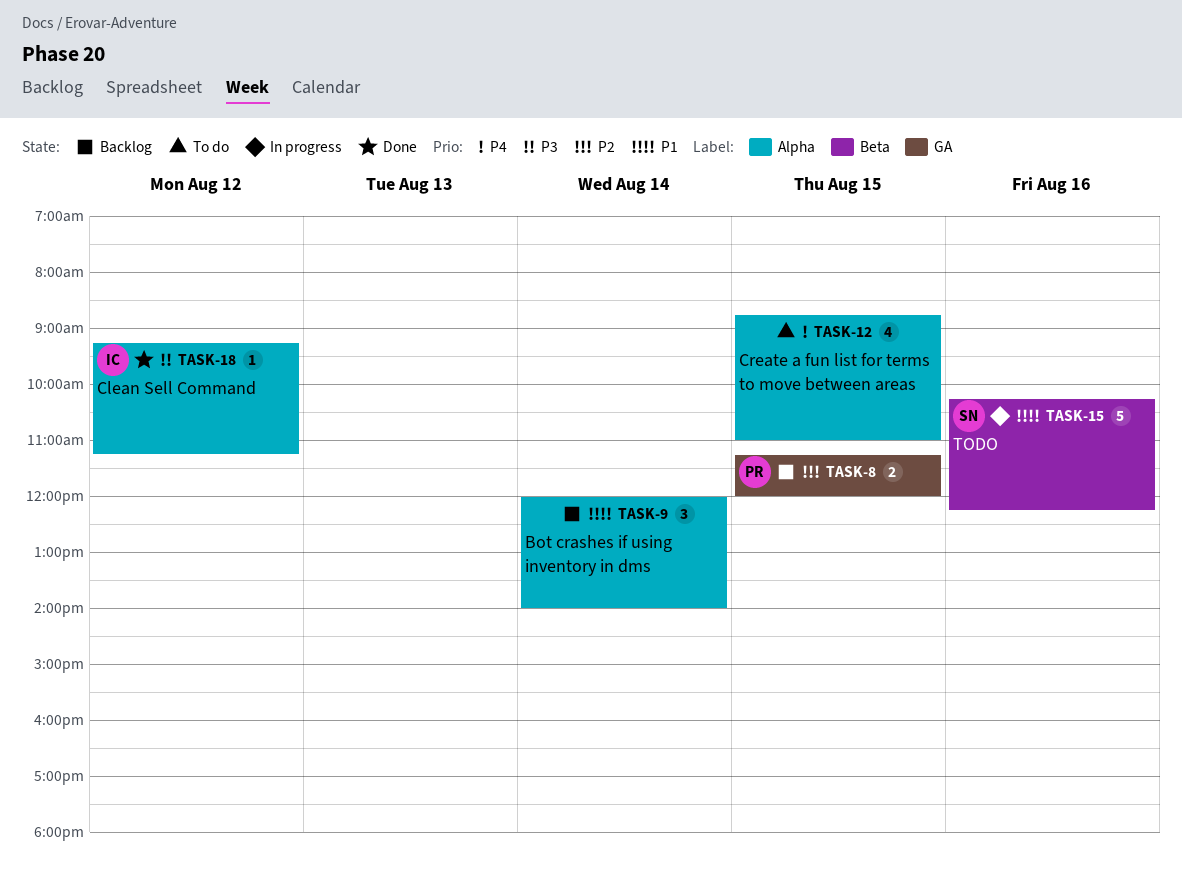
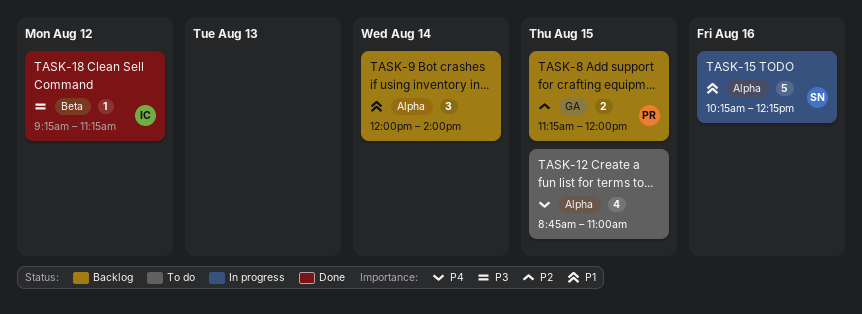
TASK-15, label: Beta -> Alpha
TASK-18, label: Alpha -> Beta

